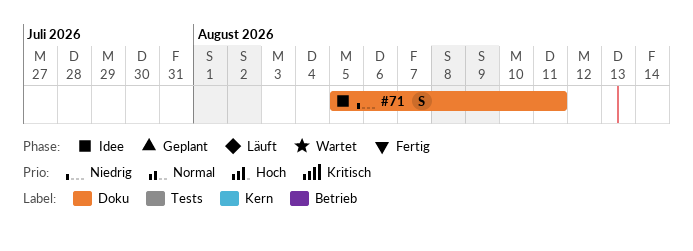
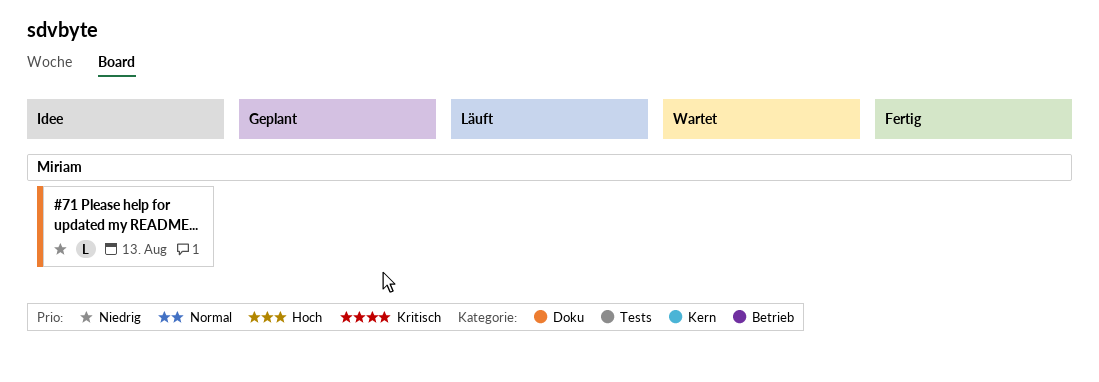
#71, estimate: S -> L
#71, due: Aug 11 -> Aug 13

